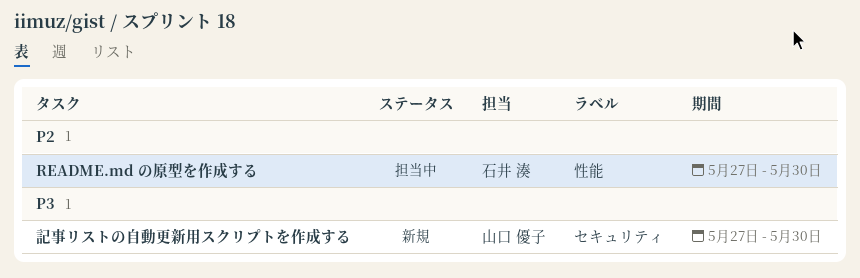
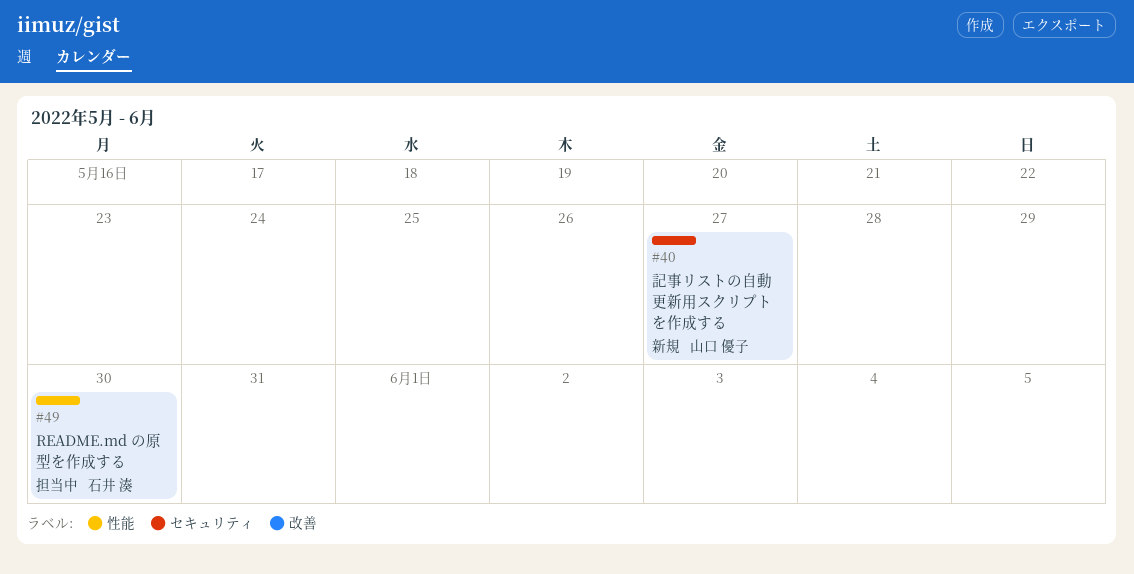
記事リストの自動更新用スクリプトを作成する, due: May 30 -> May 27

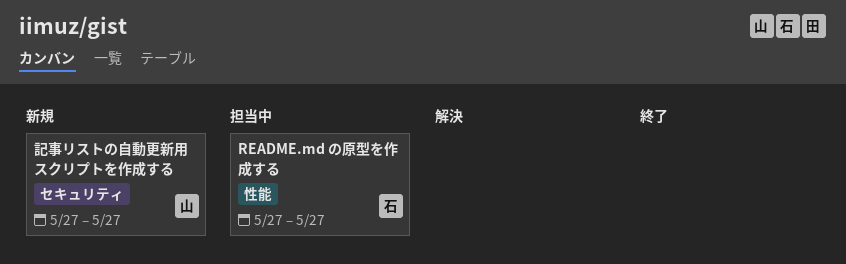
README.md の原型を作成する, due: May 30 -> May 27

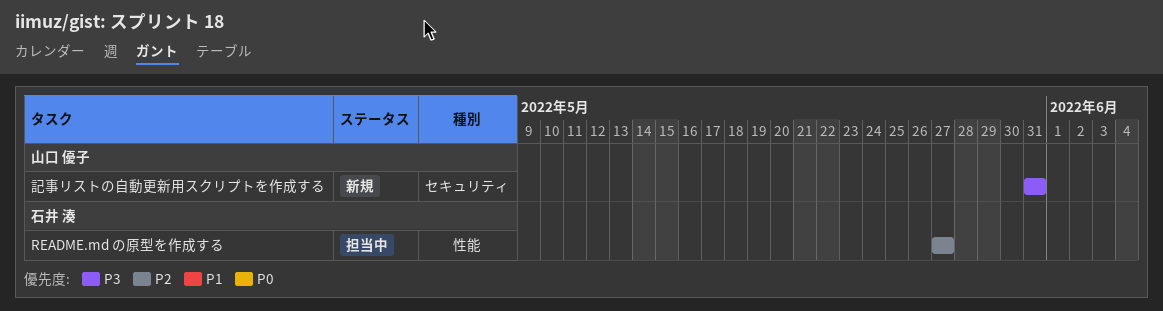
記事リストの自動更新用スクリプトを作成する, start: May 27 -> May 31
記事リストの自動更新用スクリプトを作成する, due: May 27 -> May 31

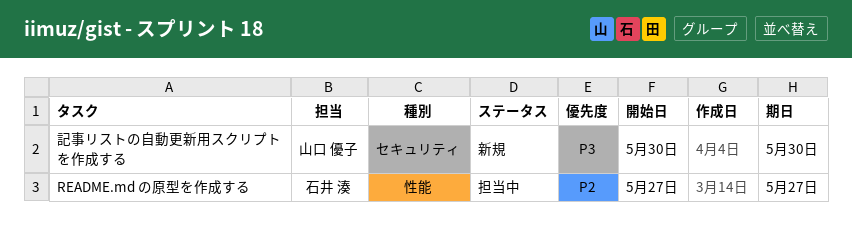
記事リストの自動更新用スクリプトを作成する, start: May 31 -> May 30
記事リストの自動更新用スクリプトを作成する, due: May 31 -> May 30

